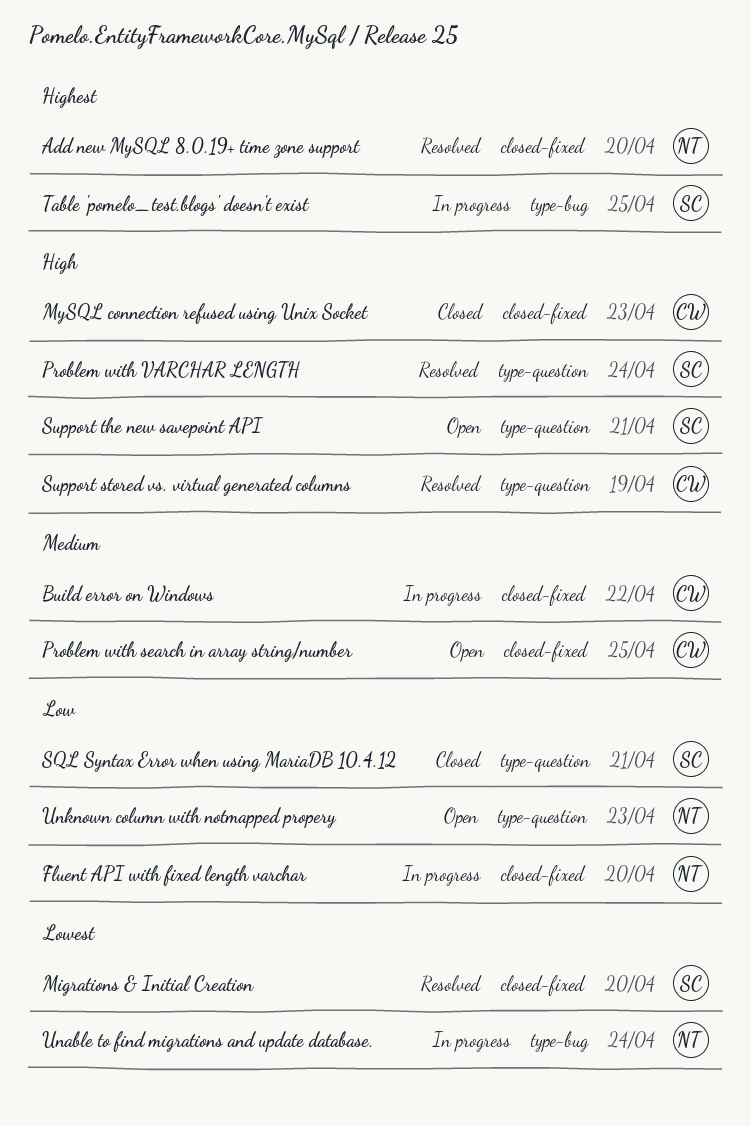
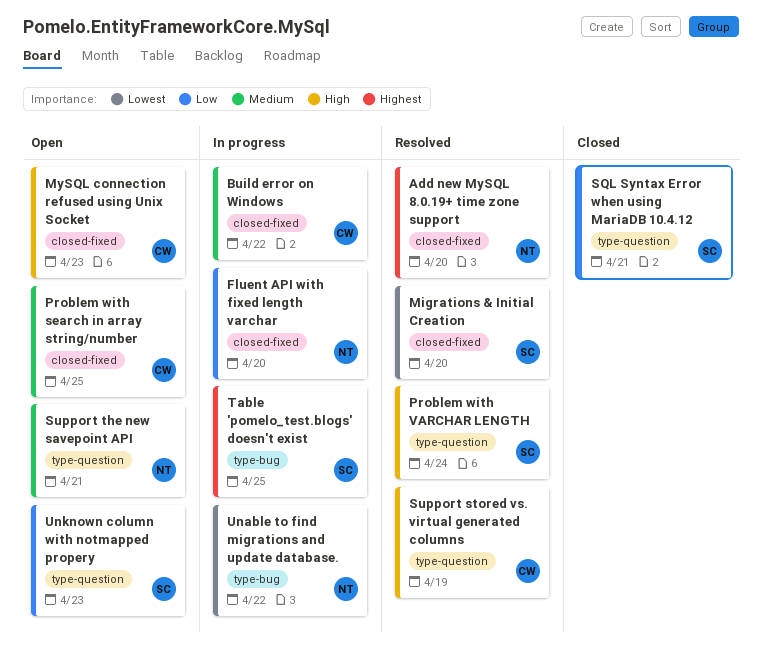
MySQL connection refused using Unix Socket, status: Closed -> Open
Support the new savepoint API, owner: SC -> NT
Support the new savepoint API, priority: High -> Medium
Unable to find migrations and update database., due: Apr 24 -> Apr 22
Unknown column with notmapped propery, owner: NT -> SC

